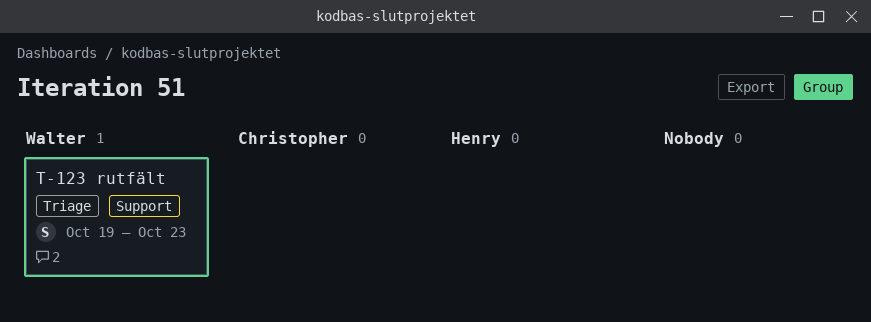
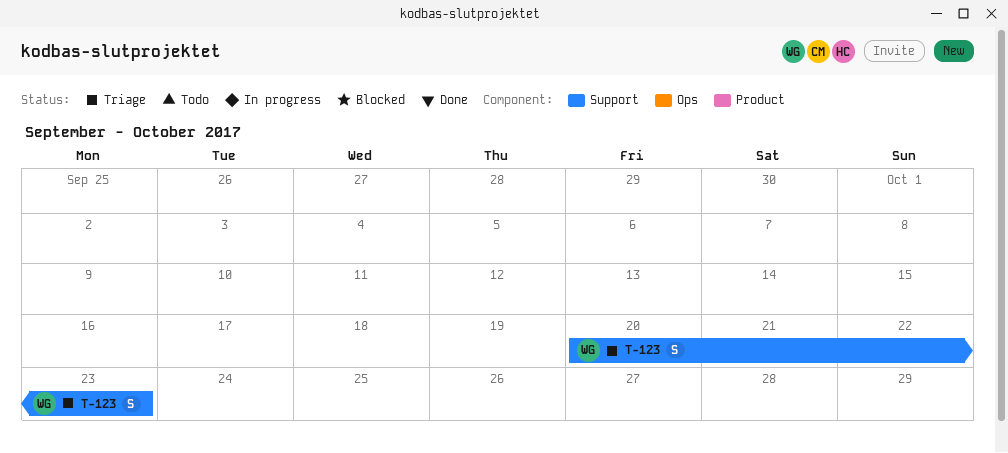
T-123, start: Oct 19 -> Oct 20

